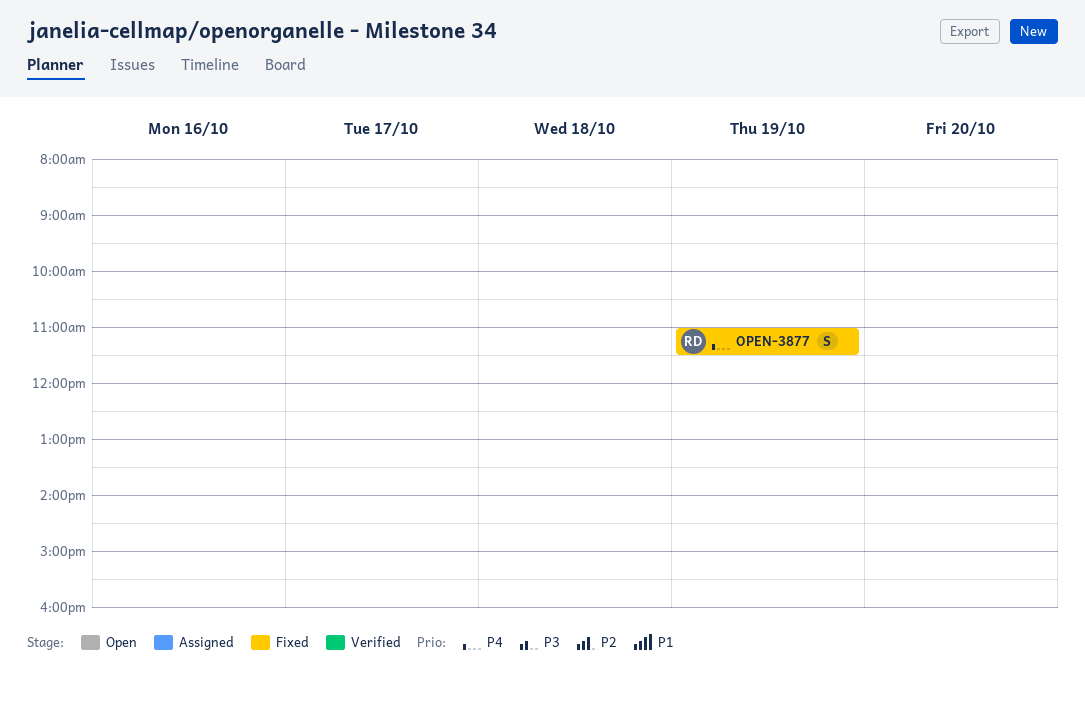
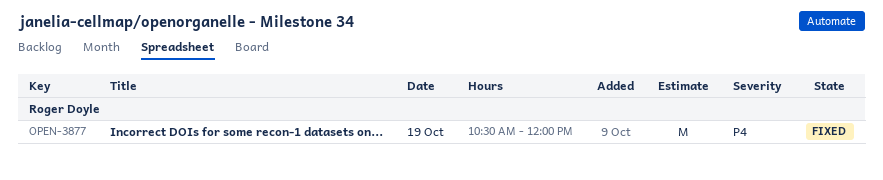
OPEN-3877, estimate: S -> M
OPEN-3877, begins: 11:00 -> 10:30
OPEN-3877, ends: 11:30 -> 12:00

